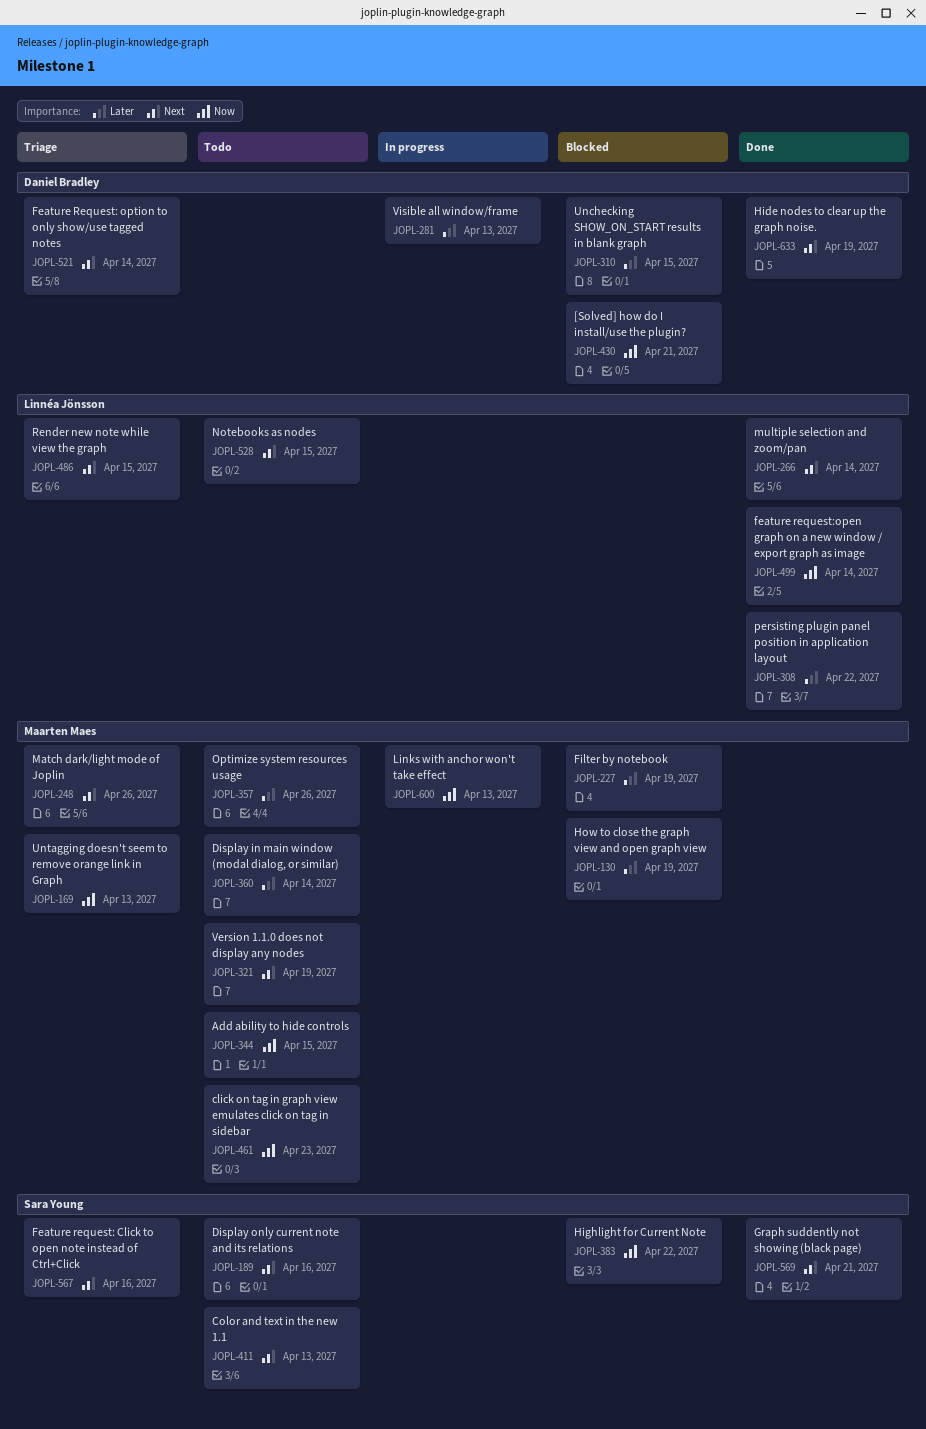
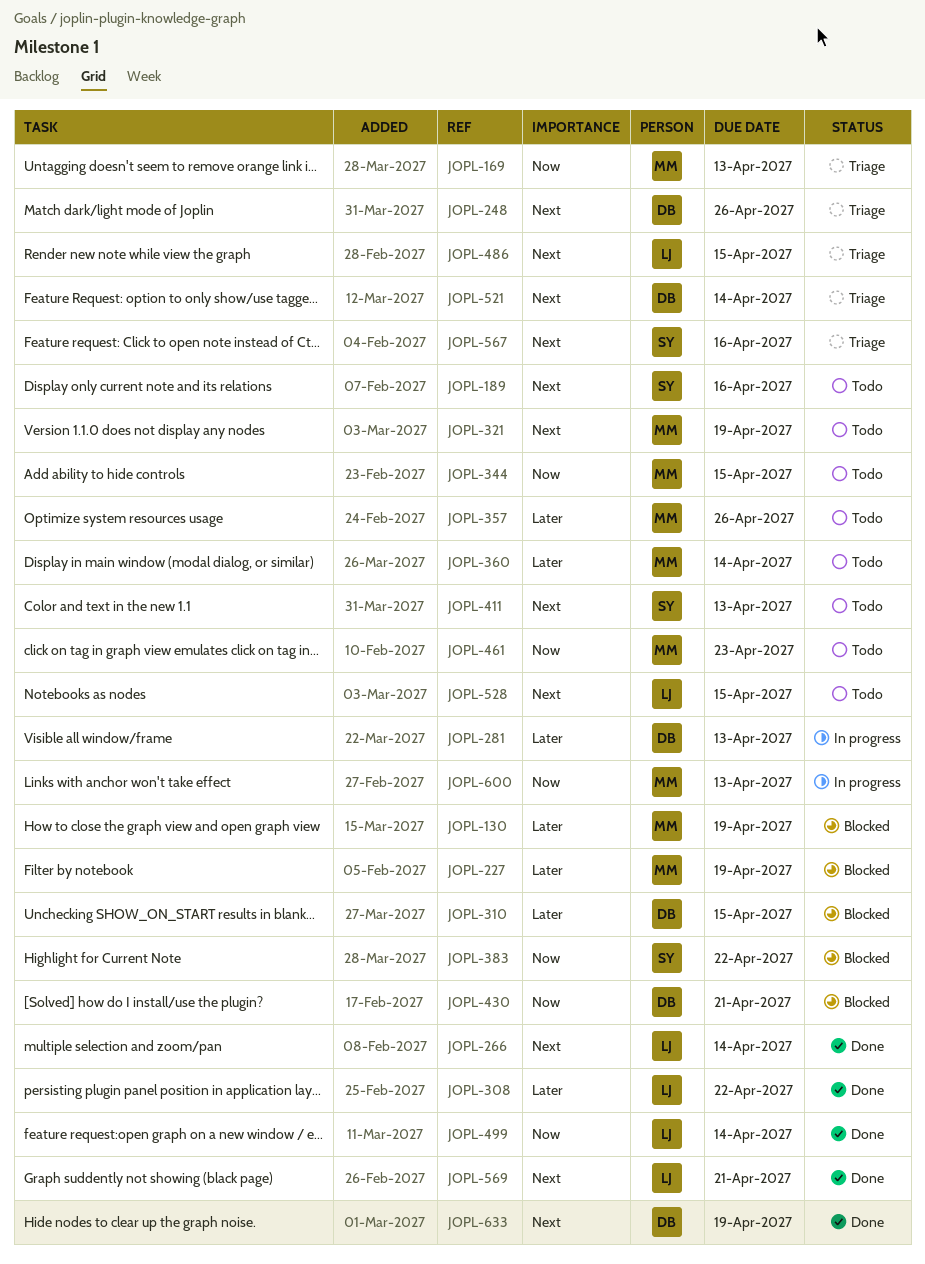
JOPL-248, owner: Maarten Maes -> Daniel Bradley
JOPL-569, owner: Sara Young -> Linnéa Jönsson

